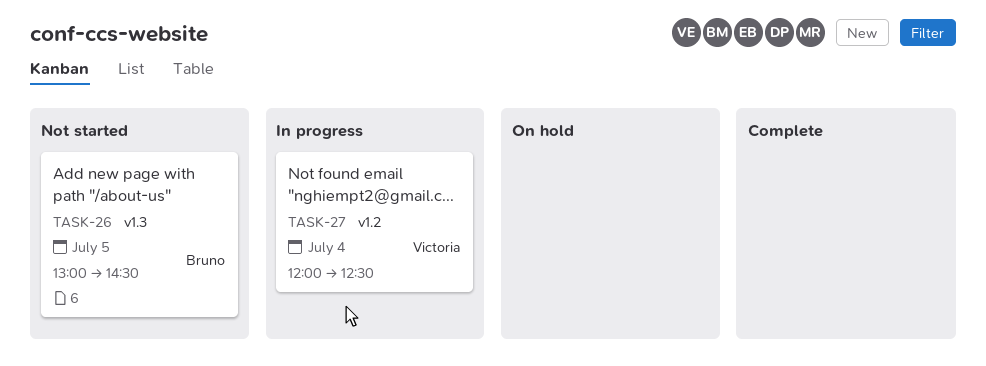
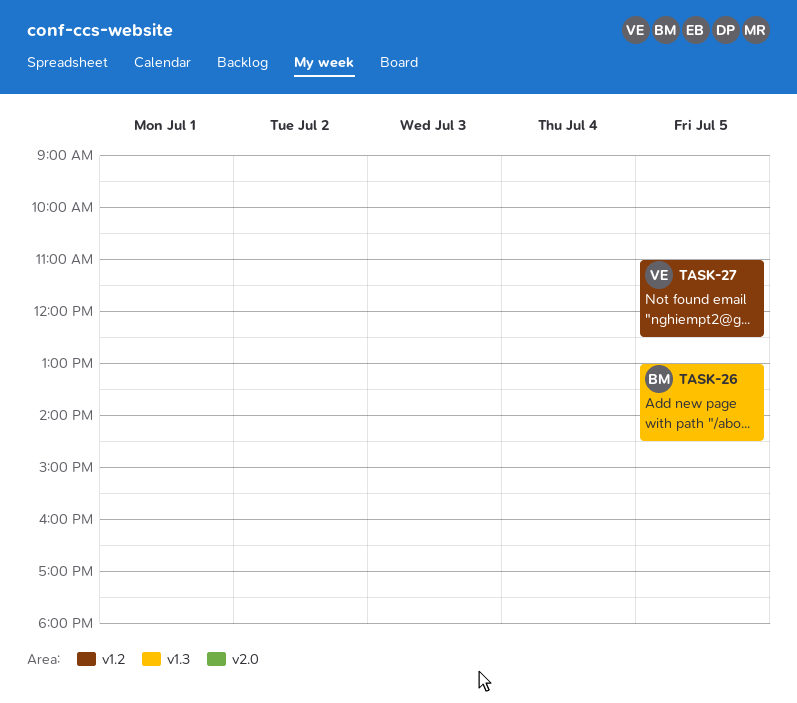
TASK-27, day: Jul 4 -> Jul 5
TASK-27, begins: 12:00 -> 11:00

